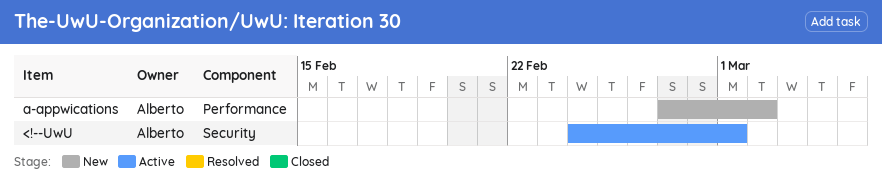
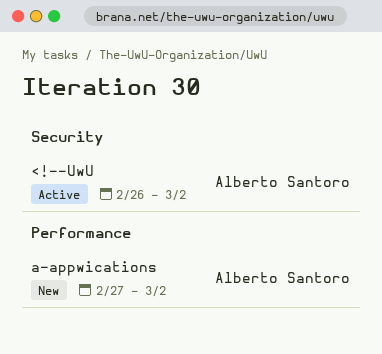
<!--UwU, start: Feb 24 -> Feb 26
<!--UwU, due: Mar 1 -> Mar 2

